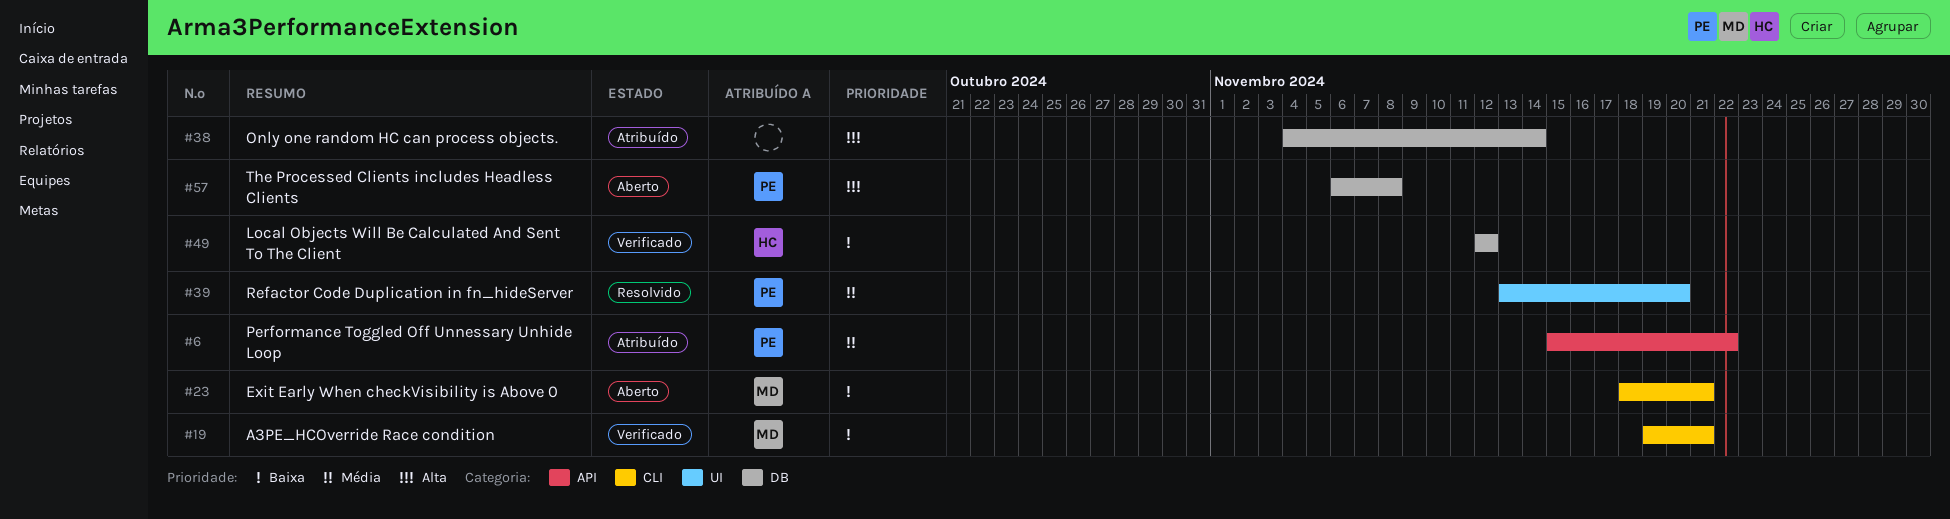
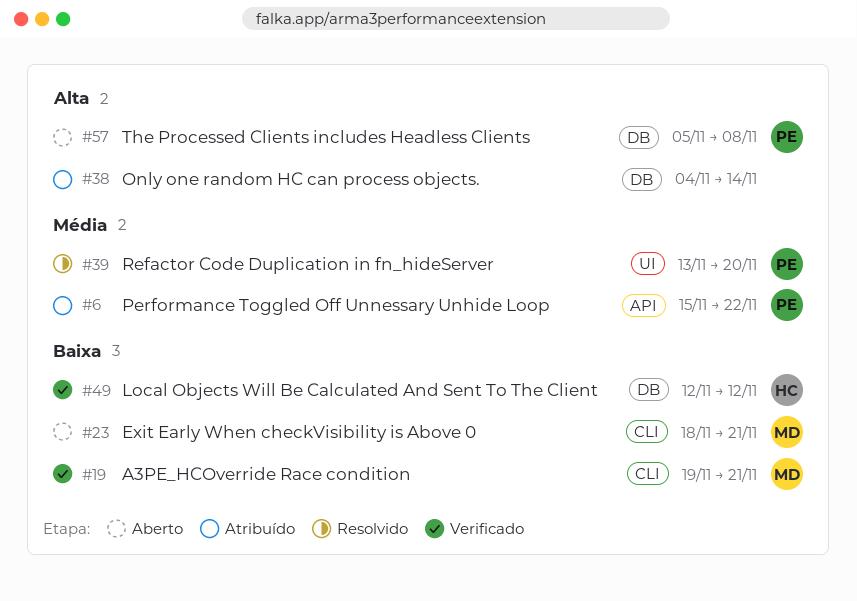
#57, start: Nov 6 -> Nov 5

